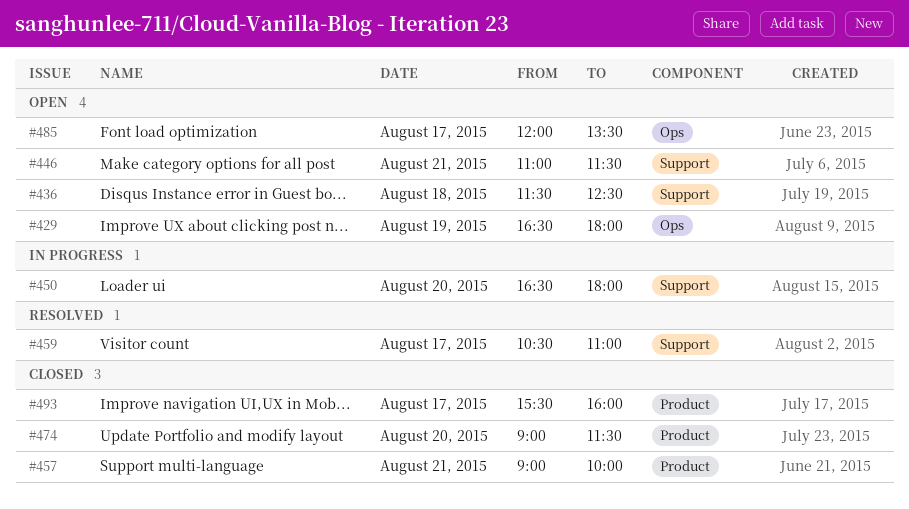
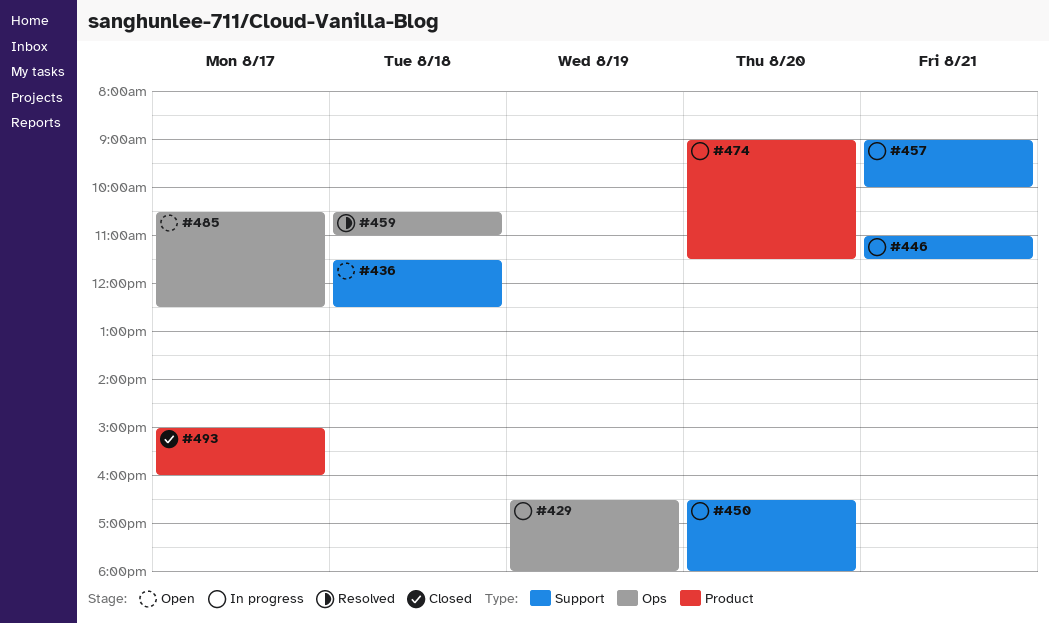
#429, status: Open -> In progress
#446, status: Open -> In progress
#457, status: Closed -> In progress
#457, label: Product -> Support
#459, label: Support -> Ops
#459, day: Aug 17 -> Aug 18
#474, status: Closed -> In progress
#485, begins: 12:00 -> 10:30
#485, ends: 13:30 -> 12:30
#493, begins: 15:30 -> 15:00

